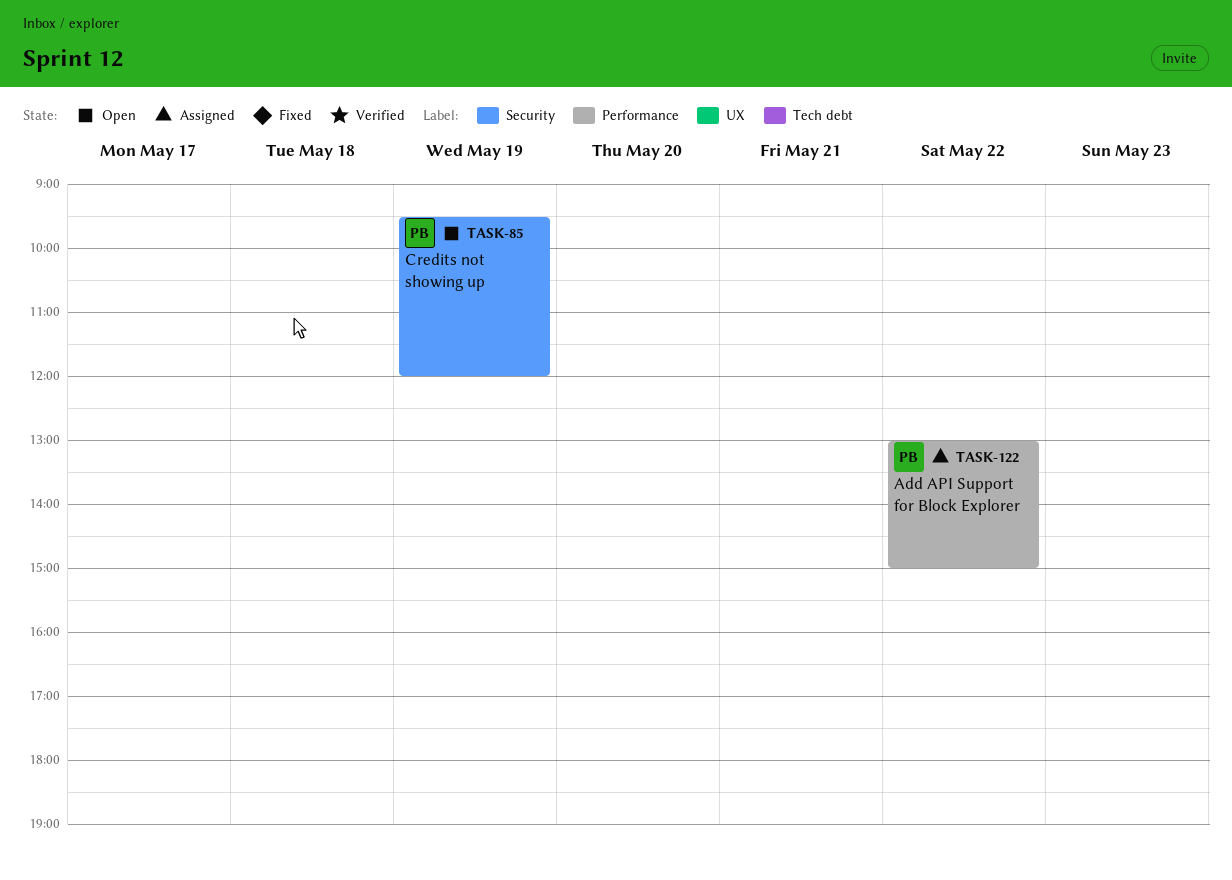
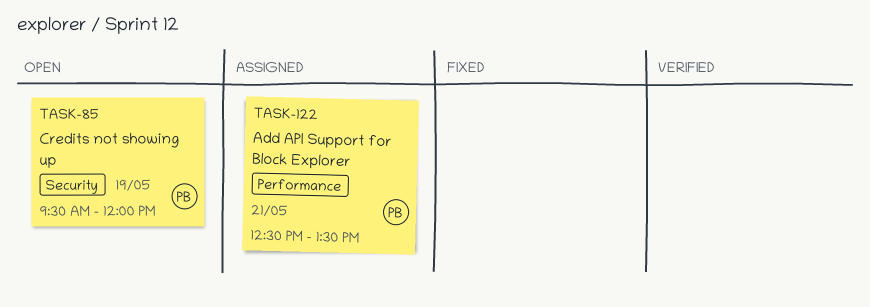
TASK-122, day: May 22 -> May 21
TASK-122, begins: 13:00 -> 12:30
TASK-122, ends: 15:00 -> 13:30

